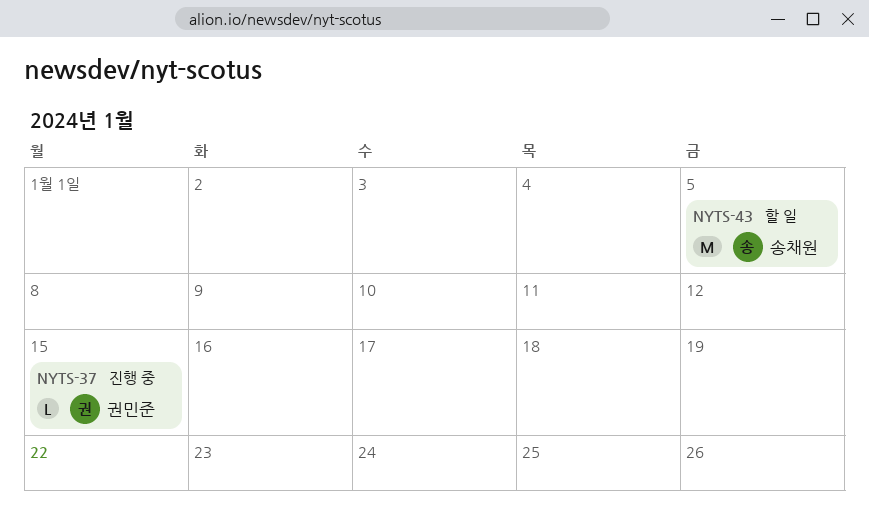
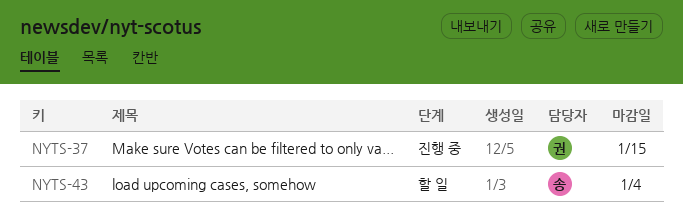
NYTS-43, due: Jan 5 -> Jan 4

